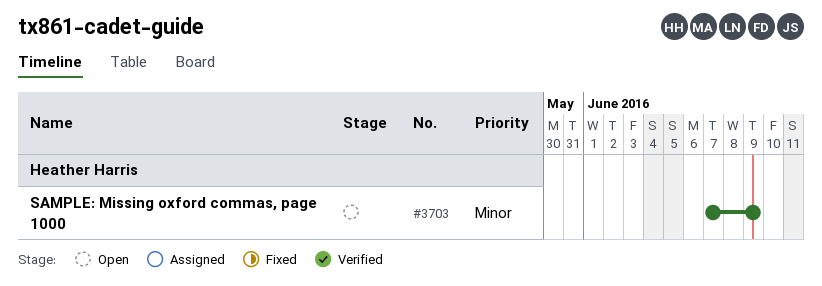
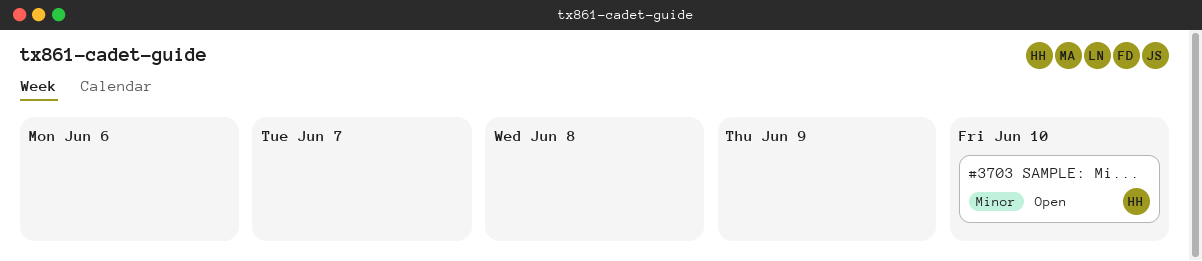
#3703, due: Jun 9 -> Jun 10

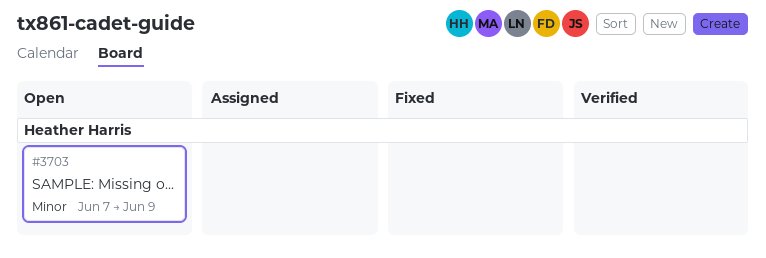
#3703, due: Jun 10 -> Jun 9

